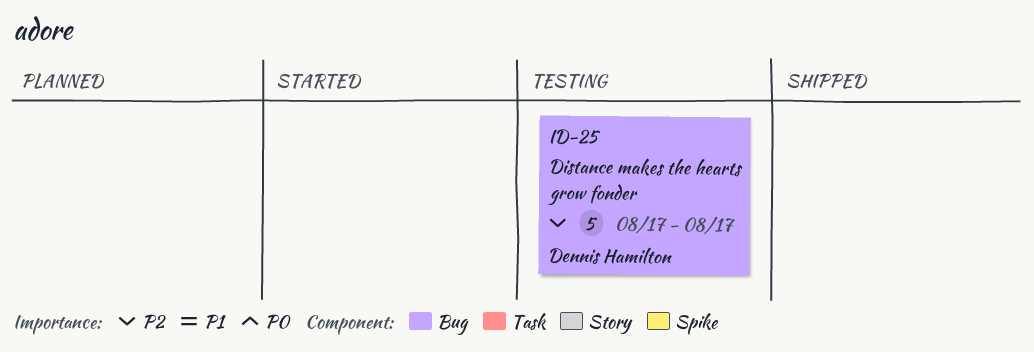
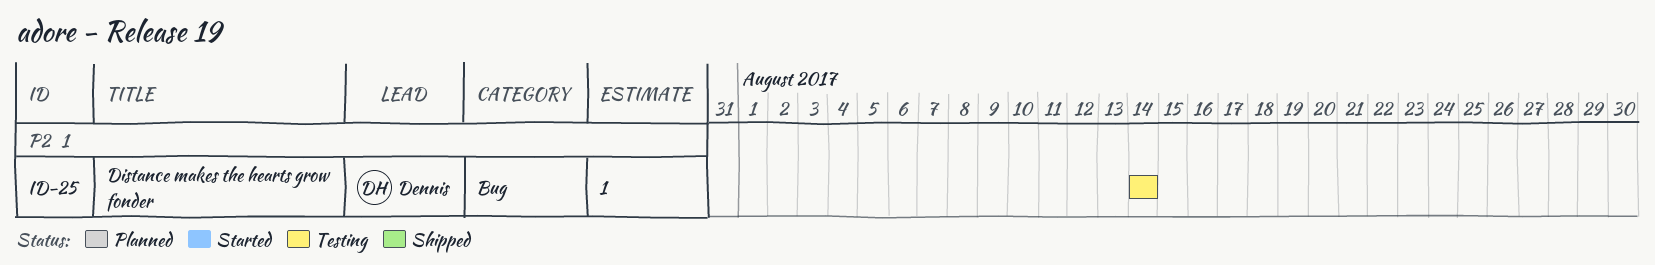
ID-25, estimate: 5 -> 1
ID-25, start: Aug 17 -> Aug 14
ID-25, due: Aug 17 -> Aug 14

